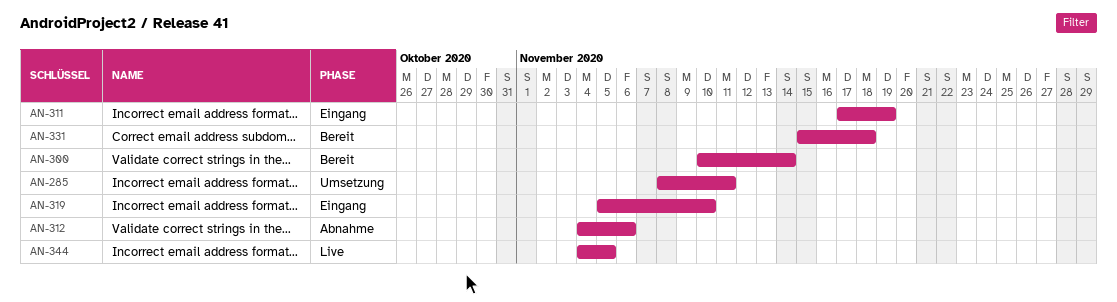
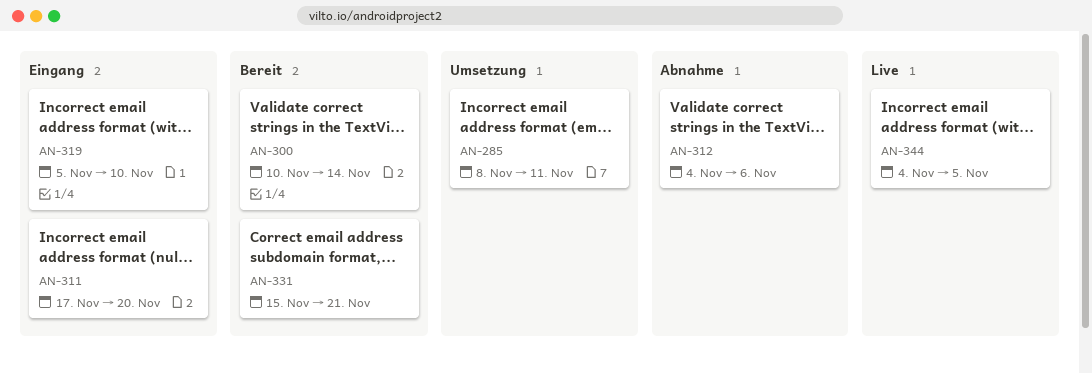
AN-311, due: Nov 19 -> Nov 20
AN-331, due: Nov 18 -> Nov 21

